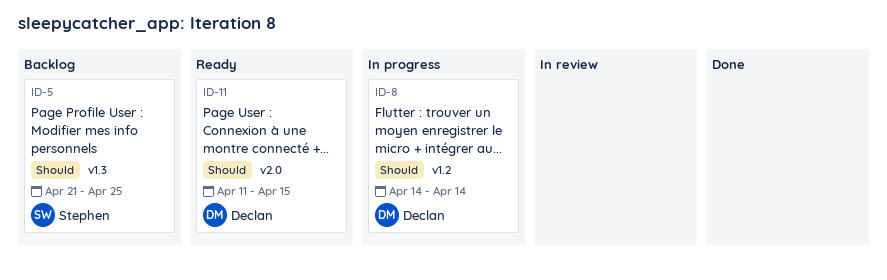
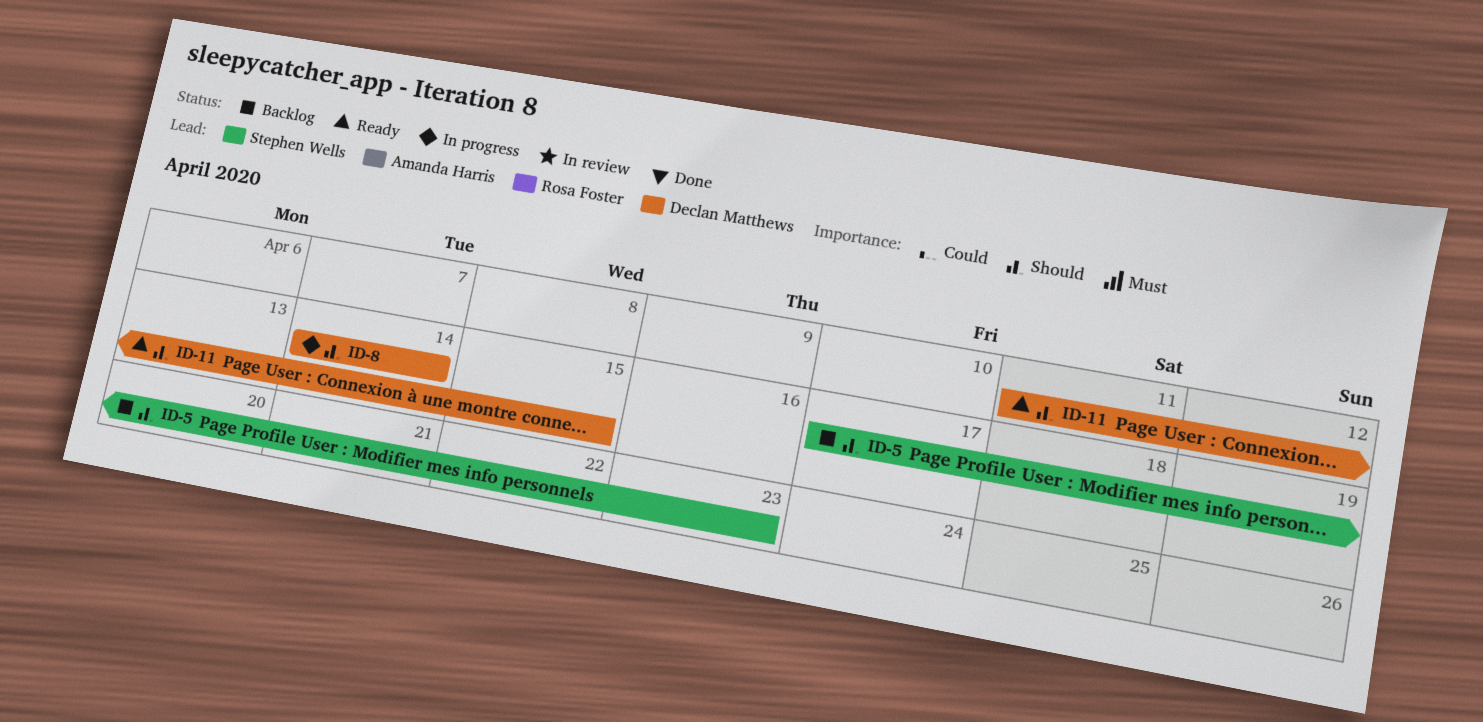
ID-5, start: Apr 21 -> Apr 17
ID-5, due: Apr 25 -> Apr 23

